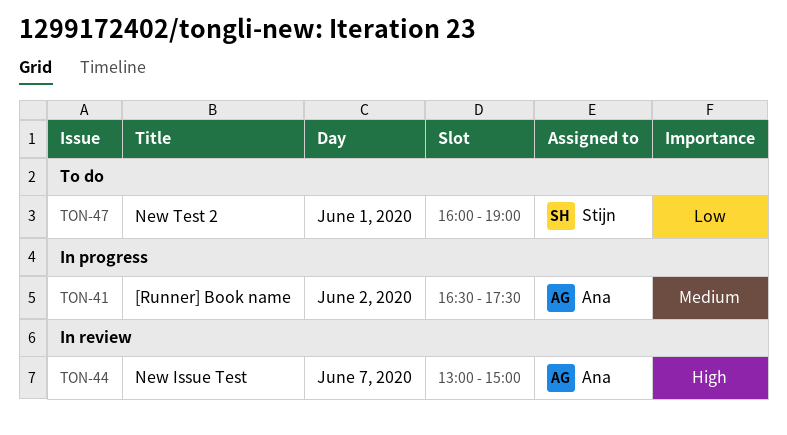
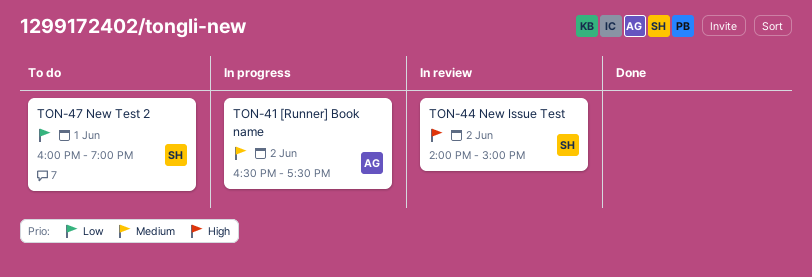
TON-44, owner: Ana -> Stijn
TON-44, day: Jun 7 -> Jun 2
TON-44, begins: 13:00 -> 14:00

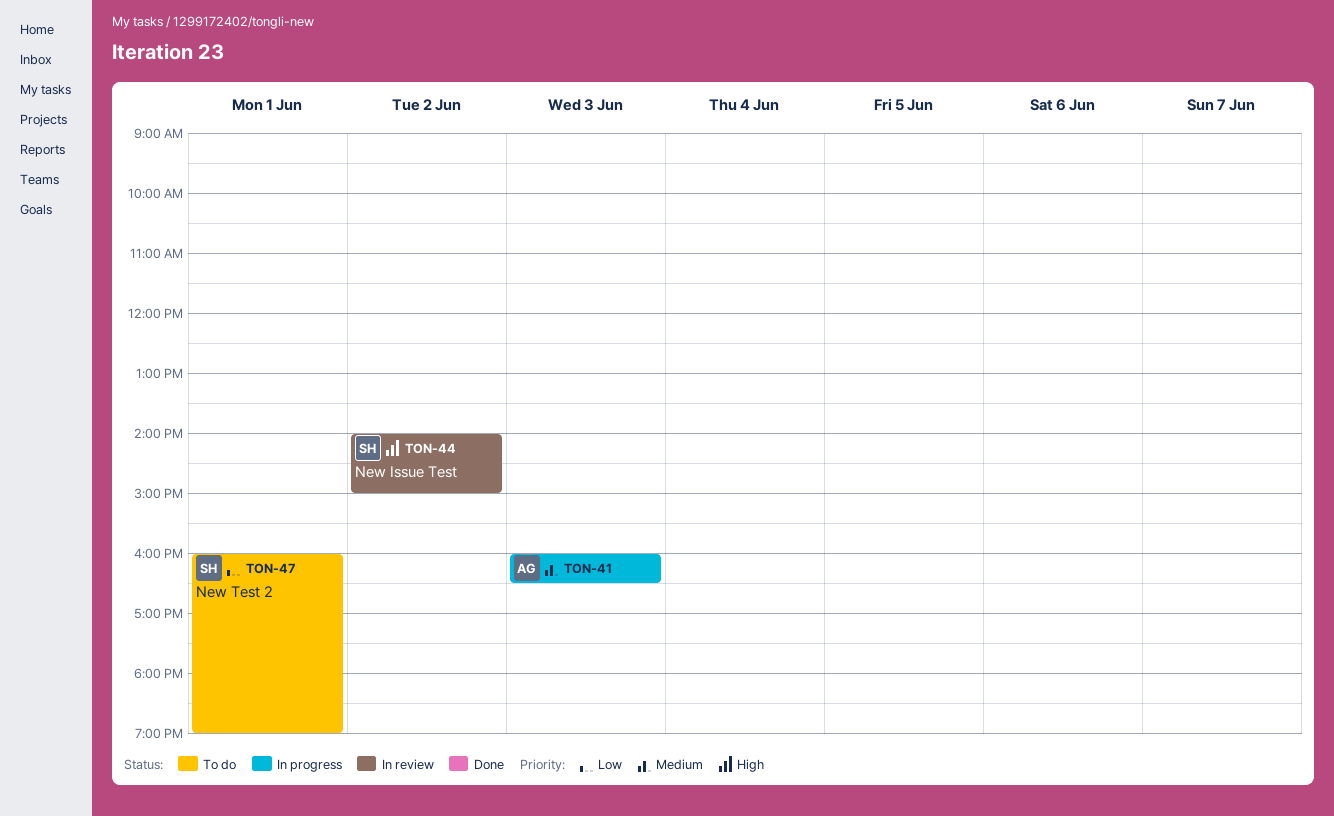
TON-41, day: Jun 2 -> Jun 3
TON-41, begins: 16:30 -> 16:00
TON-41, ends: 17:30 -> 16:30

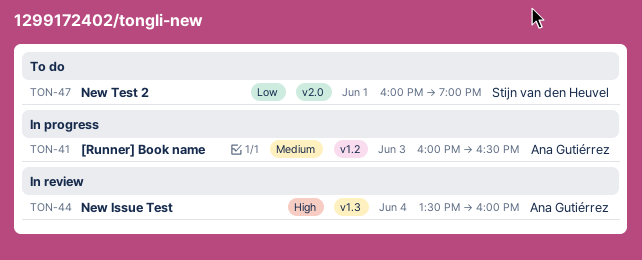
TON-44, owner: Stijn van den Heuvel -> Ana Gutiérrez
TON-44, day: Jun 2 -> Jun 4
TON-44, begins: 14:00 -> 13:30
TON-44, ends: 15:00 -> 16:00

